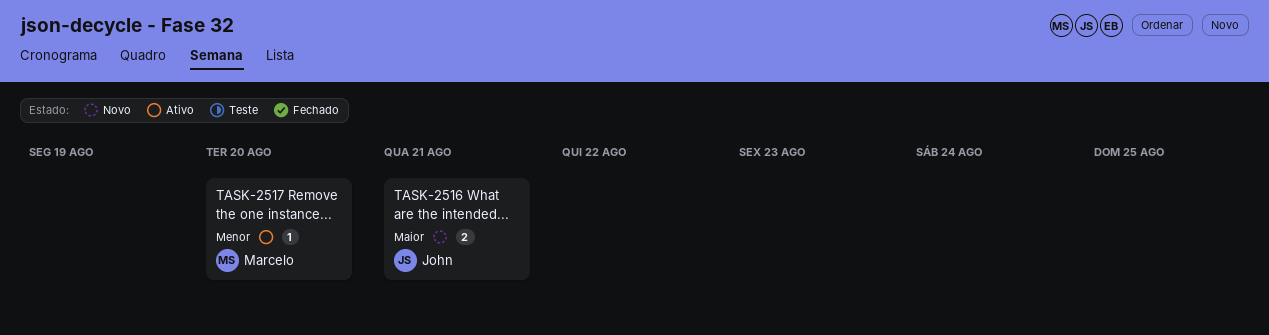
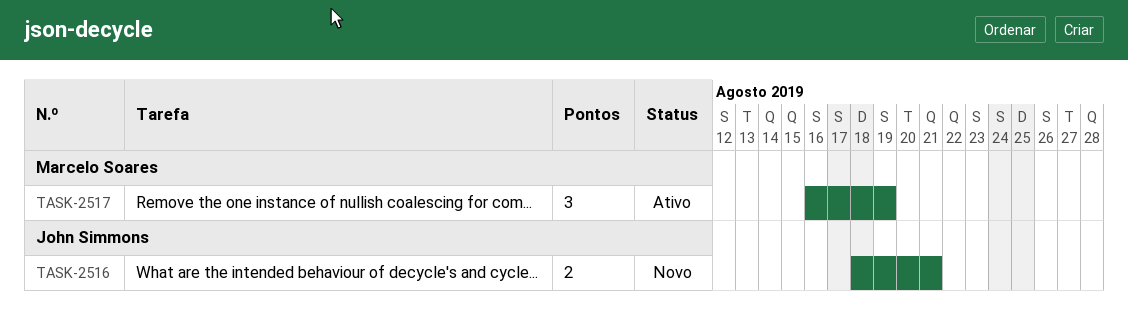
TASK-2517, estimate: 1 -> 3
TASK-2517, due: Aug 20 -> Aug 19

